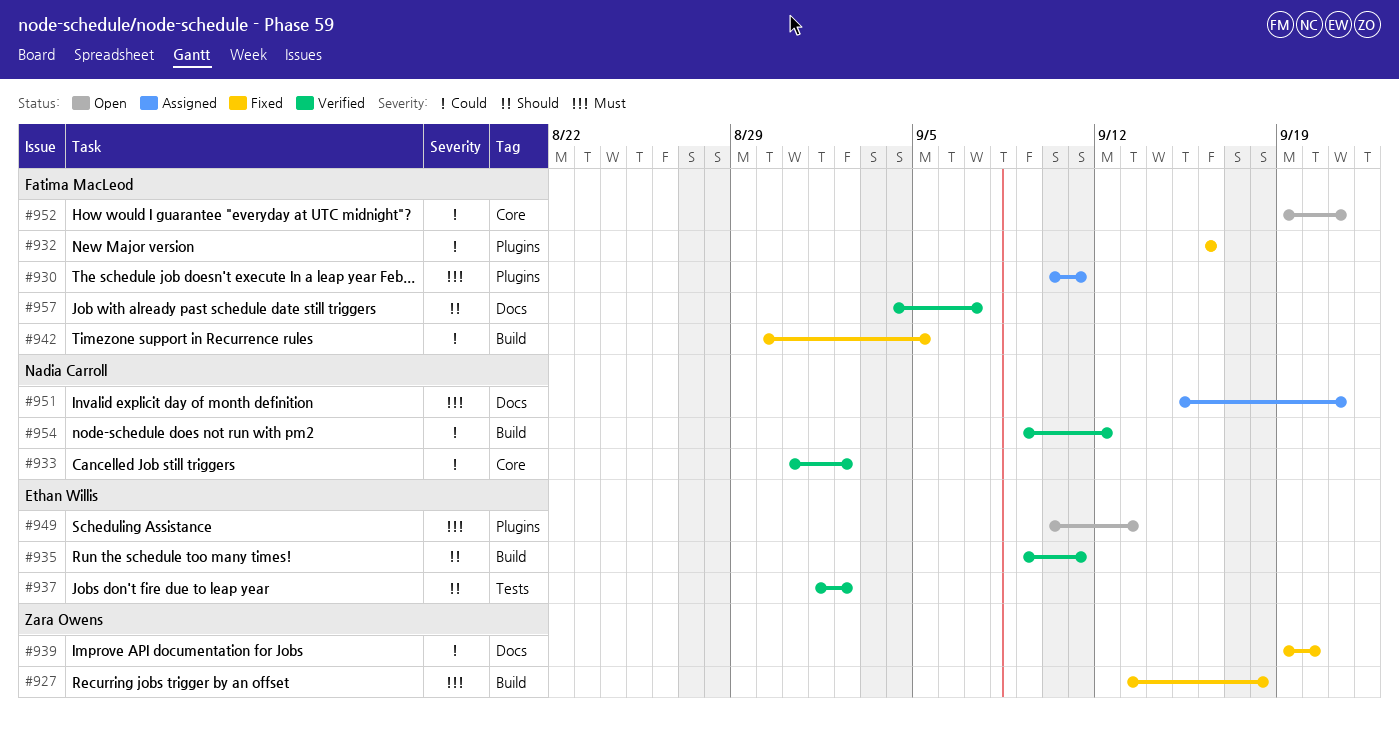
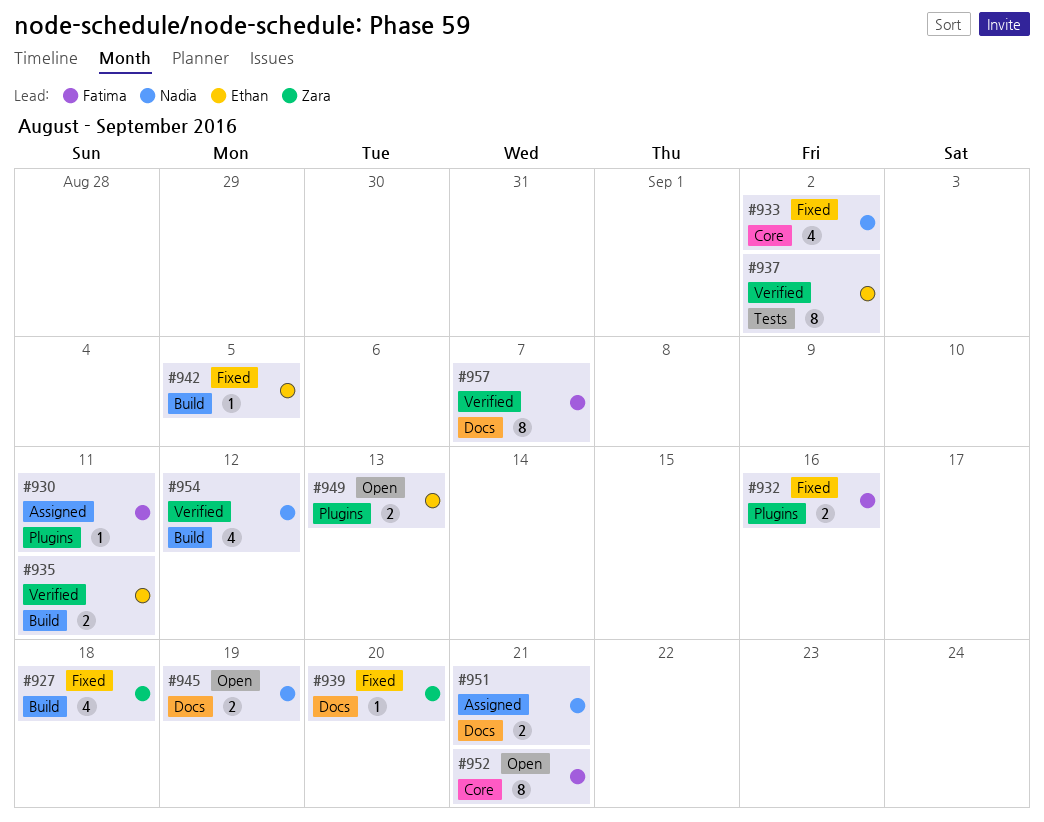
#933, status: Verified -> Fixed
#942, owner: Fatima MacLeod -> Ethan Willis
#945: none -> present

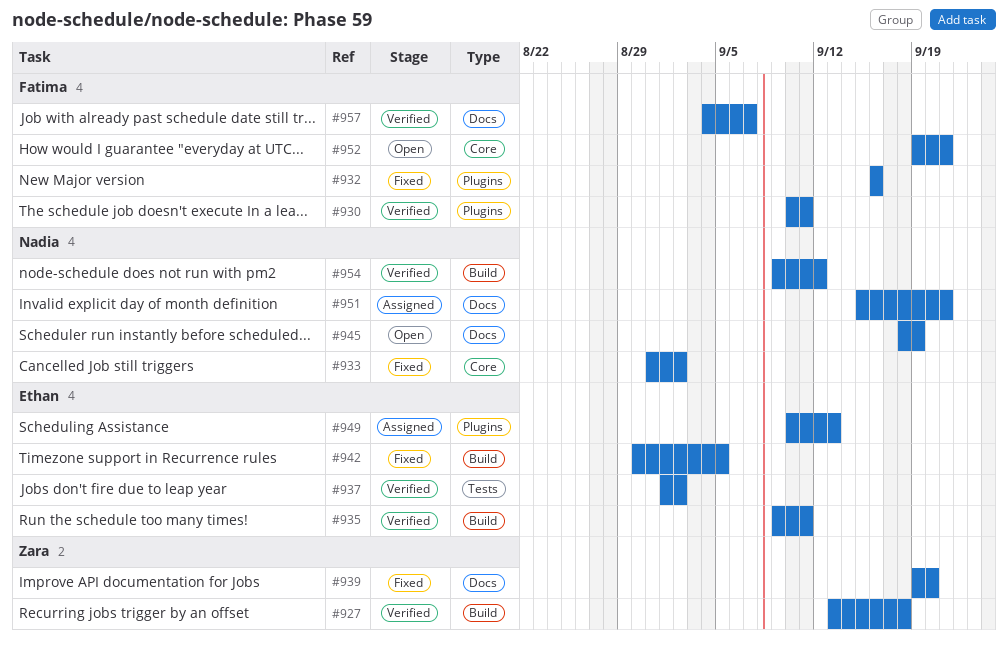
#927, status: Fixed -> Verified
#930, status: Assigned -> Verified
#949, status: Open -> Assigned

